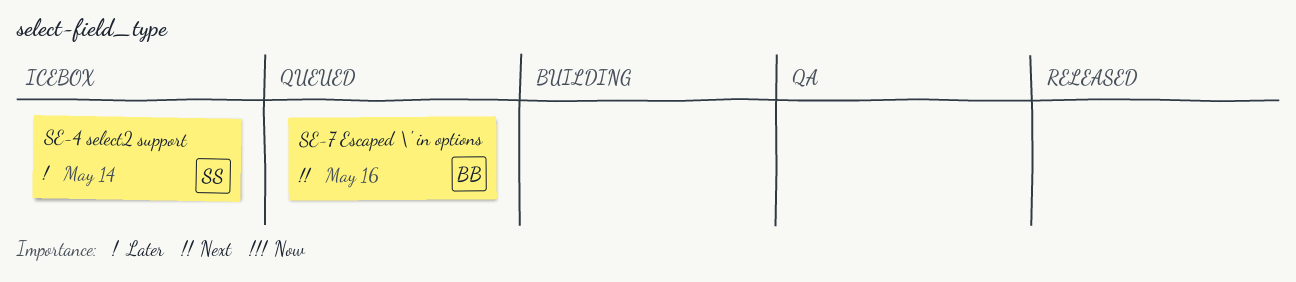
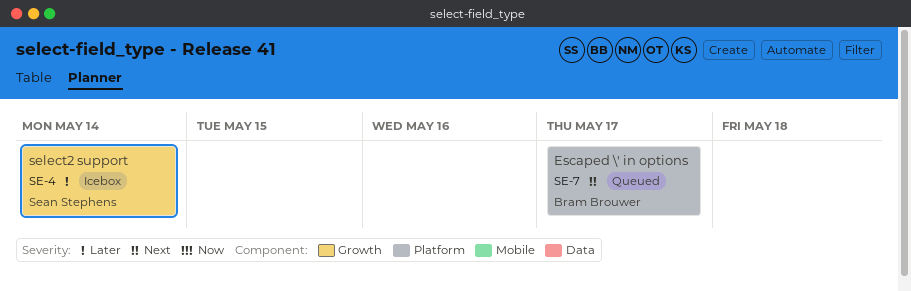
SE-7, due: May 16 -> May 17

